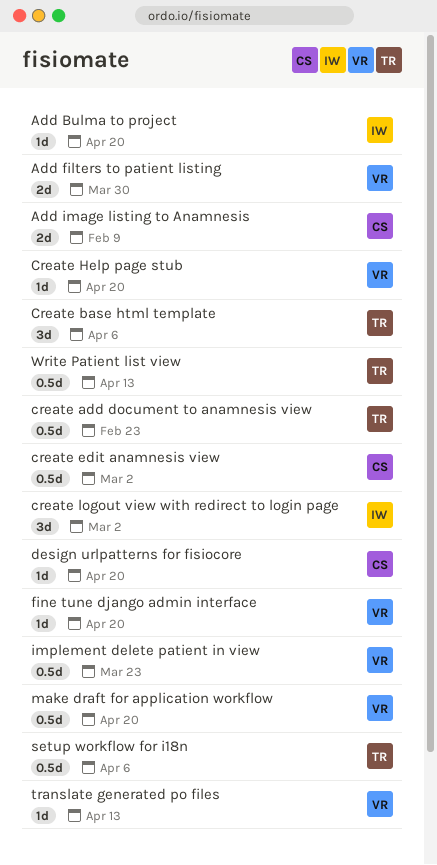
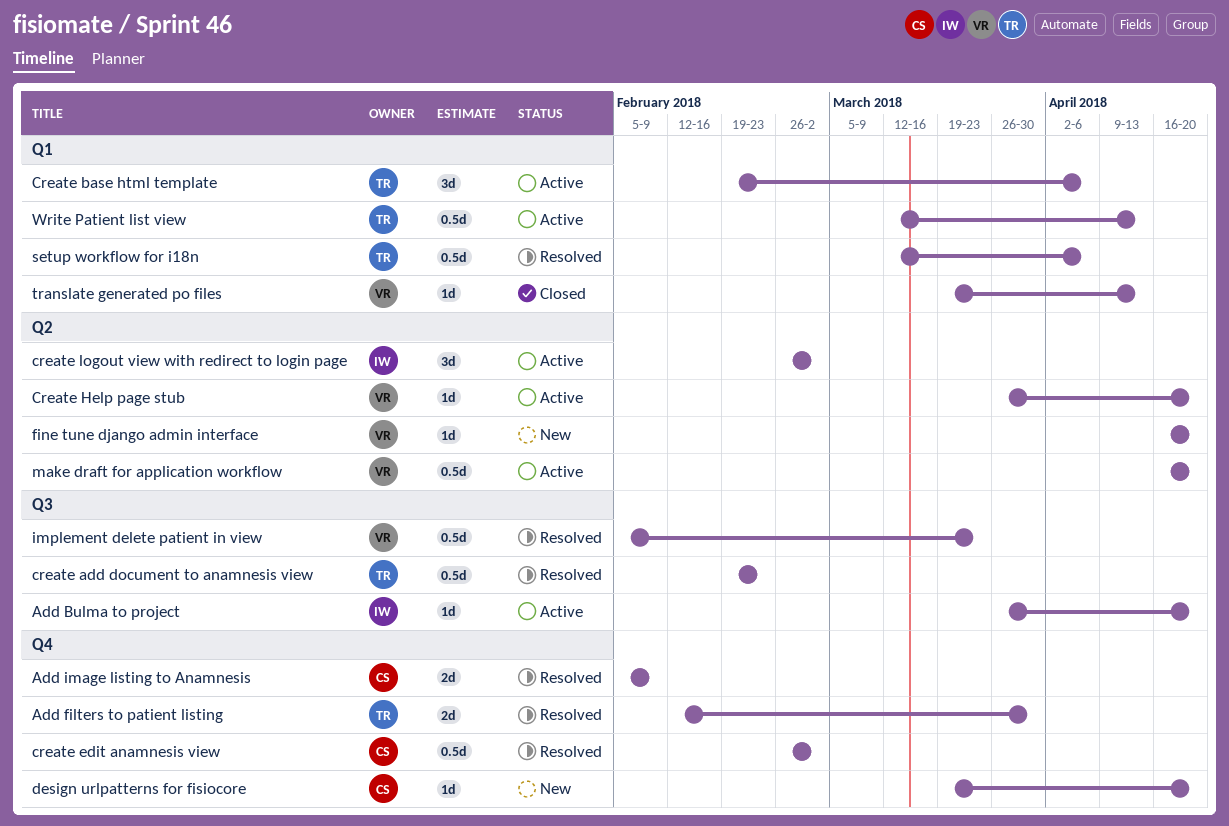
Add filters to patient listing, owner: VR -> TR

